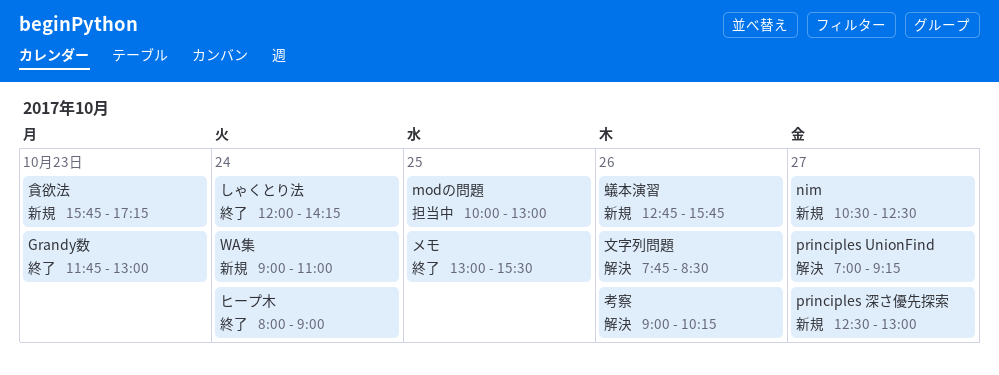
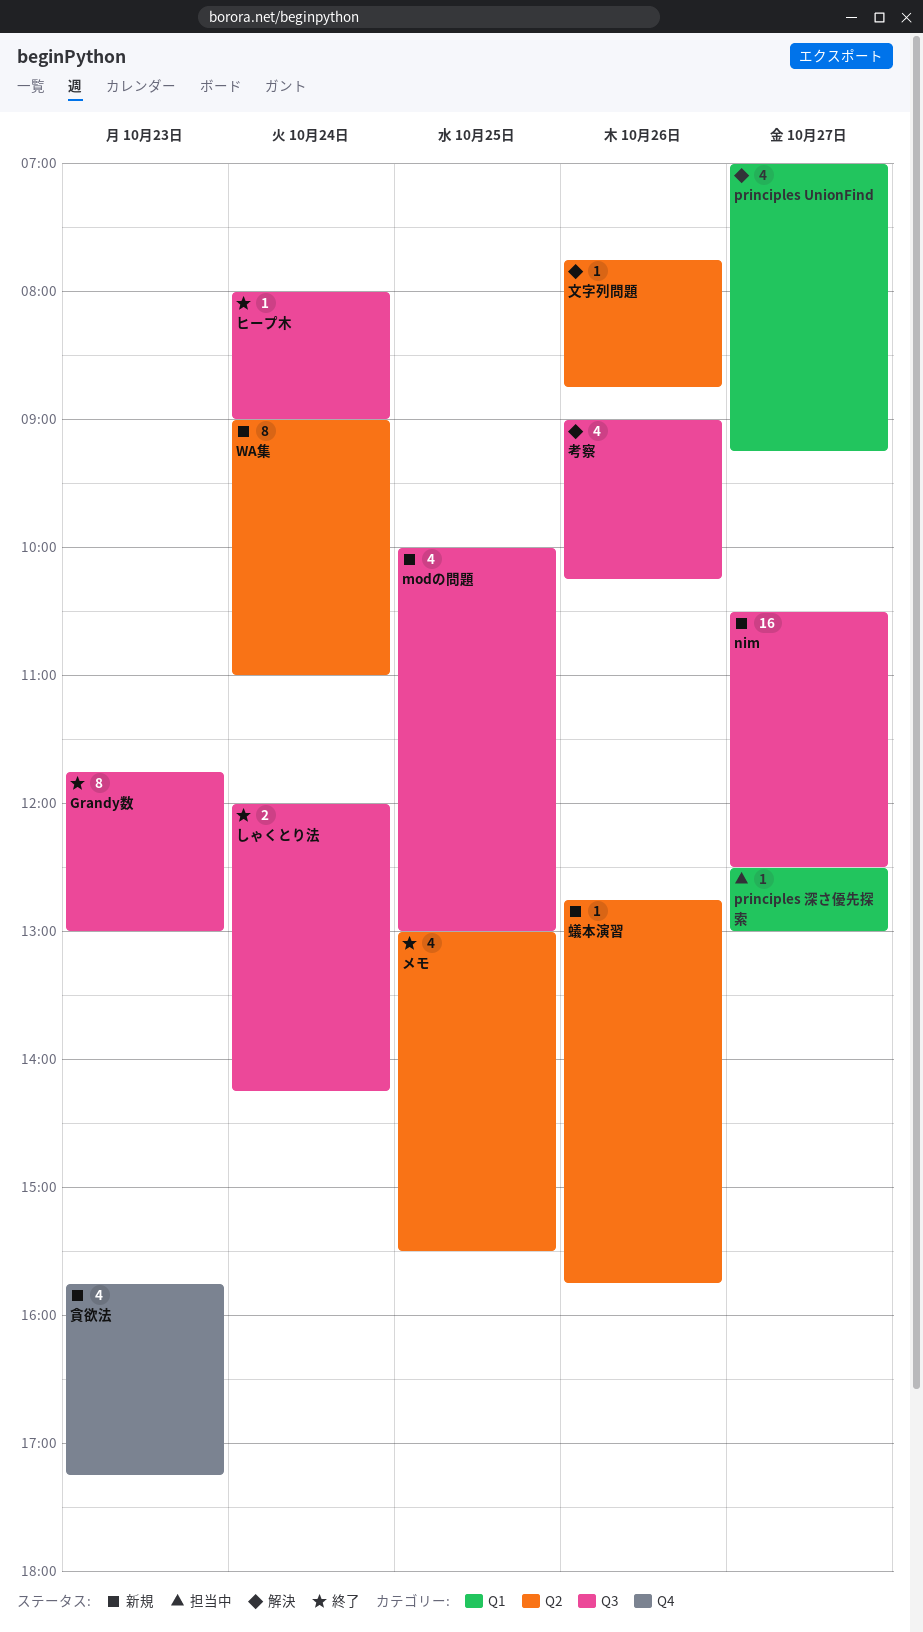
modの問題, status: 担当中 -> 新規
principles 深さ優先探索, status: 新規 -> 担当中
文字列問題, ends: 08:30 -> 08:45

